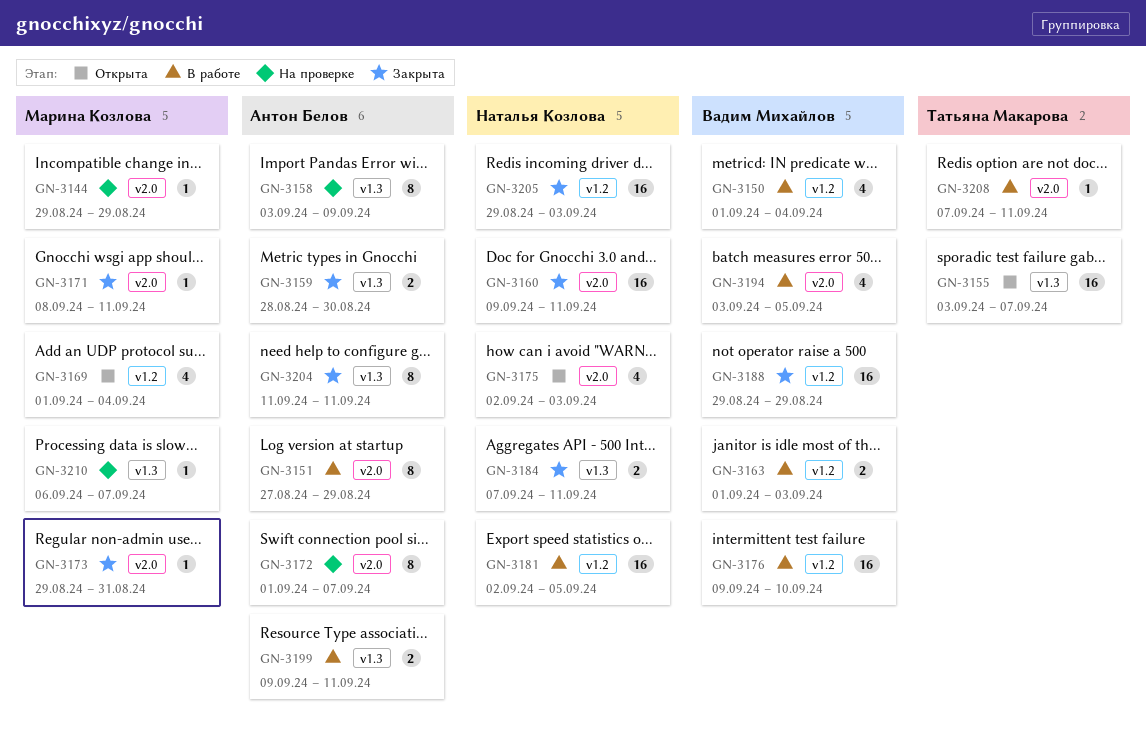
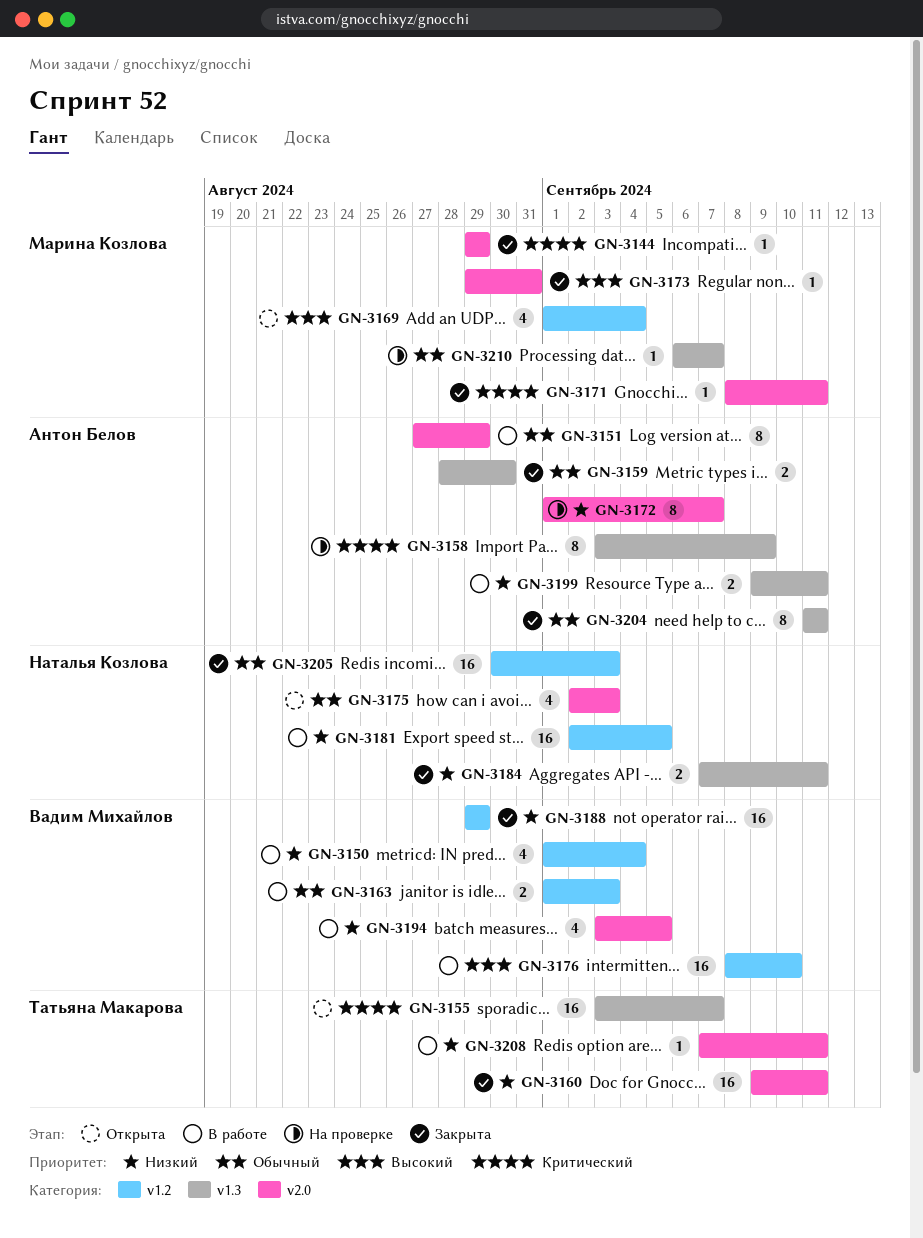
GN-3144, status: На проверке -> Закрыта
GN-3160, owner: Наталья Козлова -> Татьяна Макарова
GN-3176, start: Sep 9 -> Sep 8
GN-3205, start: Aug 29 -> Aug 30

